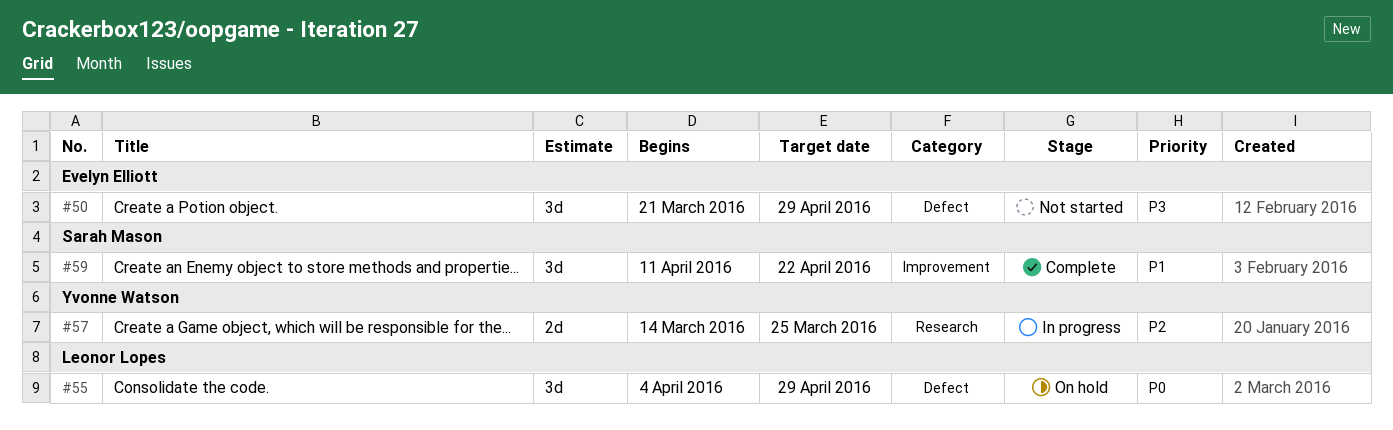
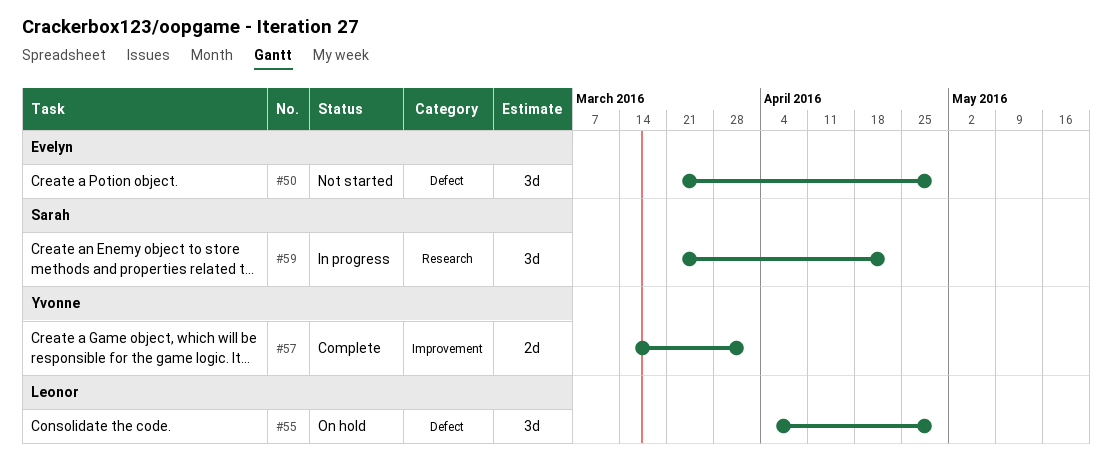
#57, status: In progress -> Complete
#57, label: Research -> Improvement
#57, due: Mar 25 -> Apr 1
#59, status: Complete -> In progress
#59, label: Improvement -> Research
#59, start: Apr 11 -> Mar 21

